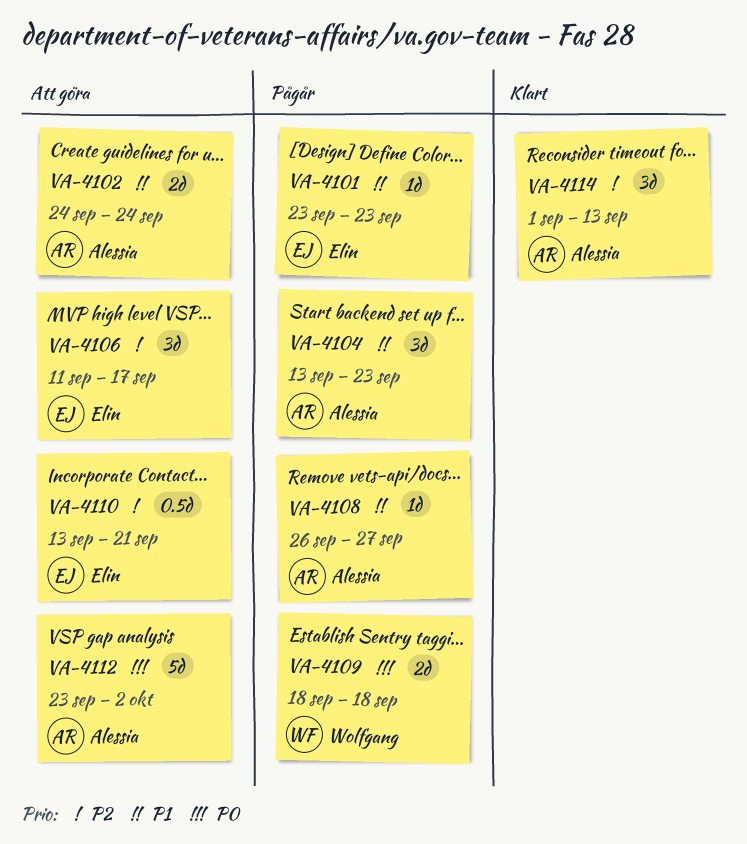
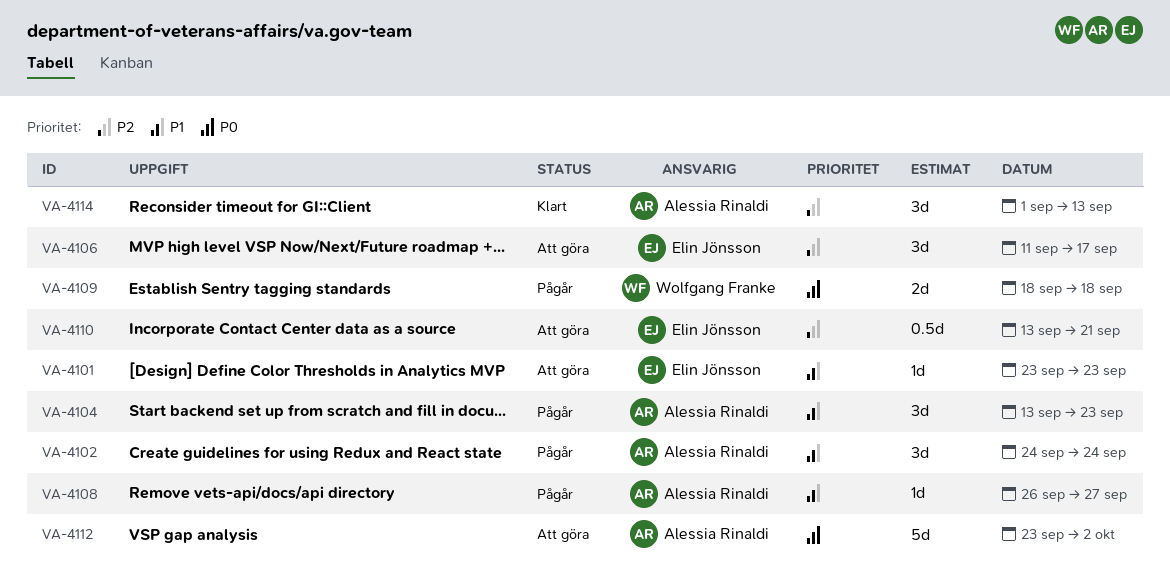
VA-4101, status: Pågår -> Att göra
VA-4102, status: Att göra -> Pågår
VA-4102, estimate: 2d -> 3d

